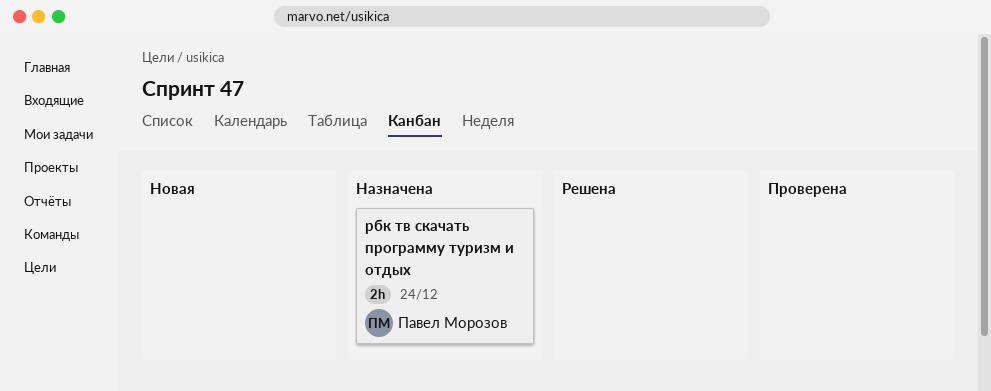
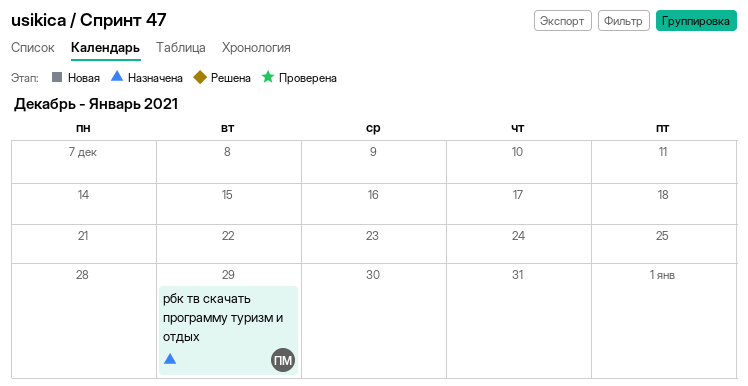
рбк тв скачать программу туризм и отдых, due: Dec 24 -> Dec 29

